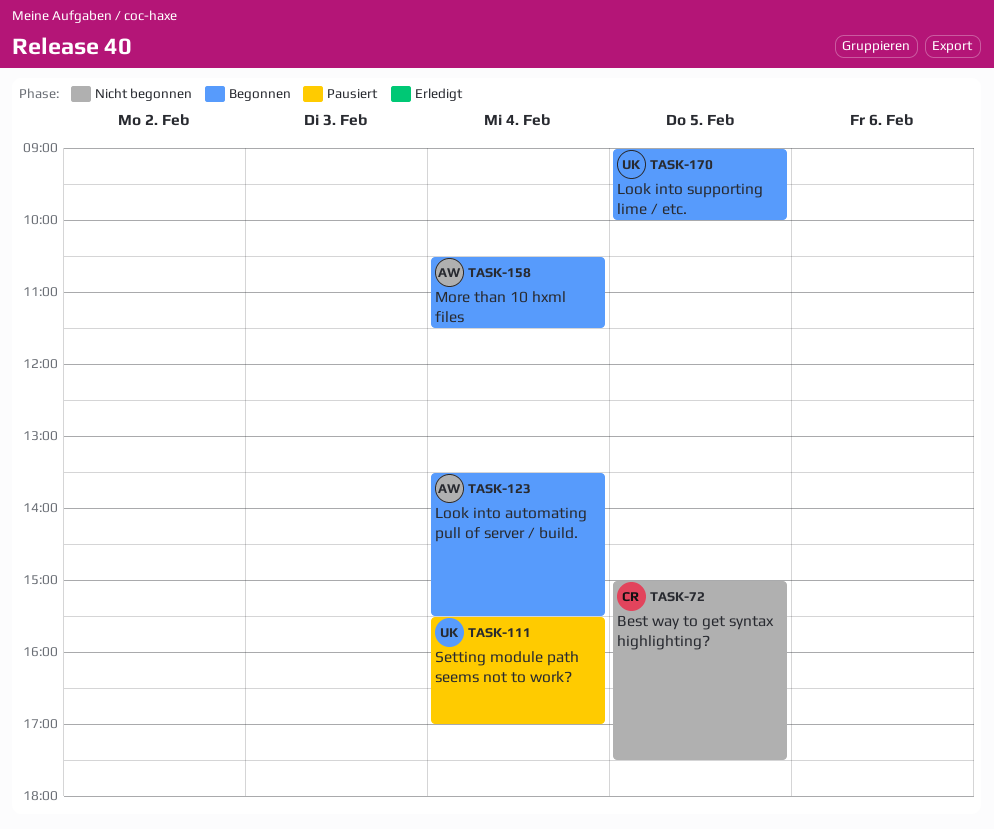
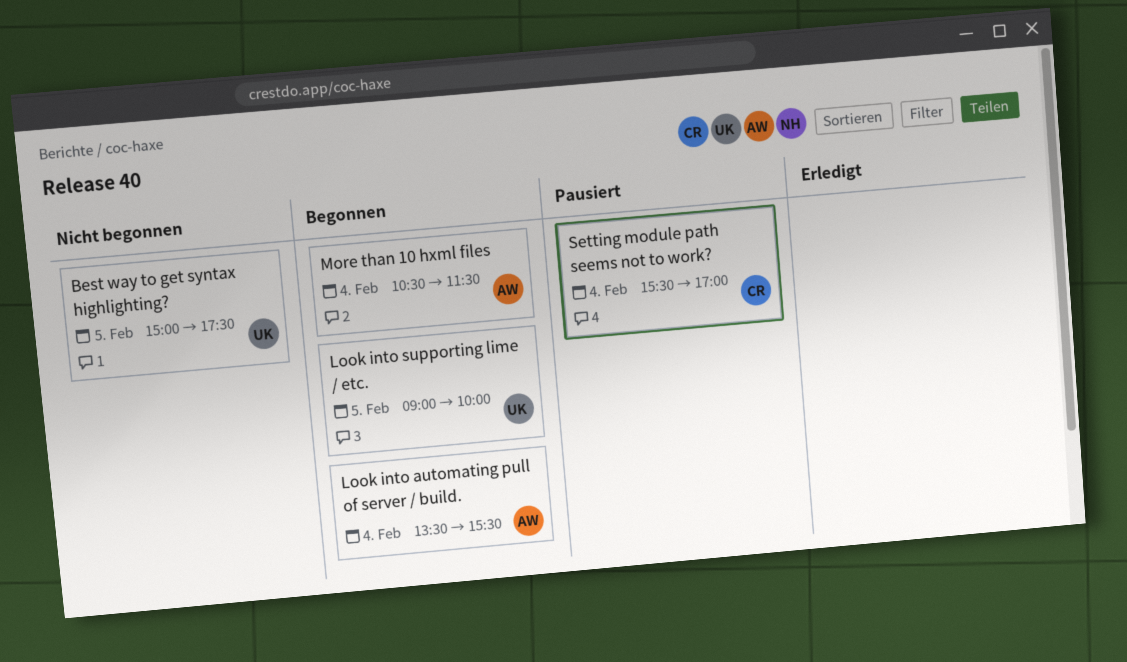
Best way to get syntax highlighting?, owner: CR -> UK
Setting module path seems not to work?, owner: UK -> CR

